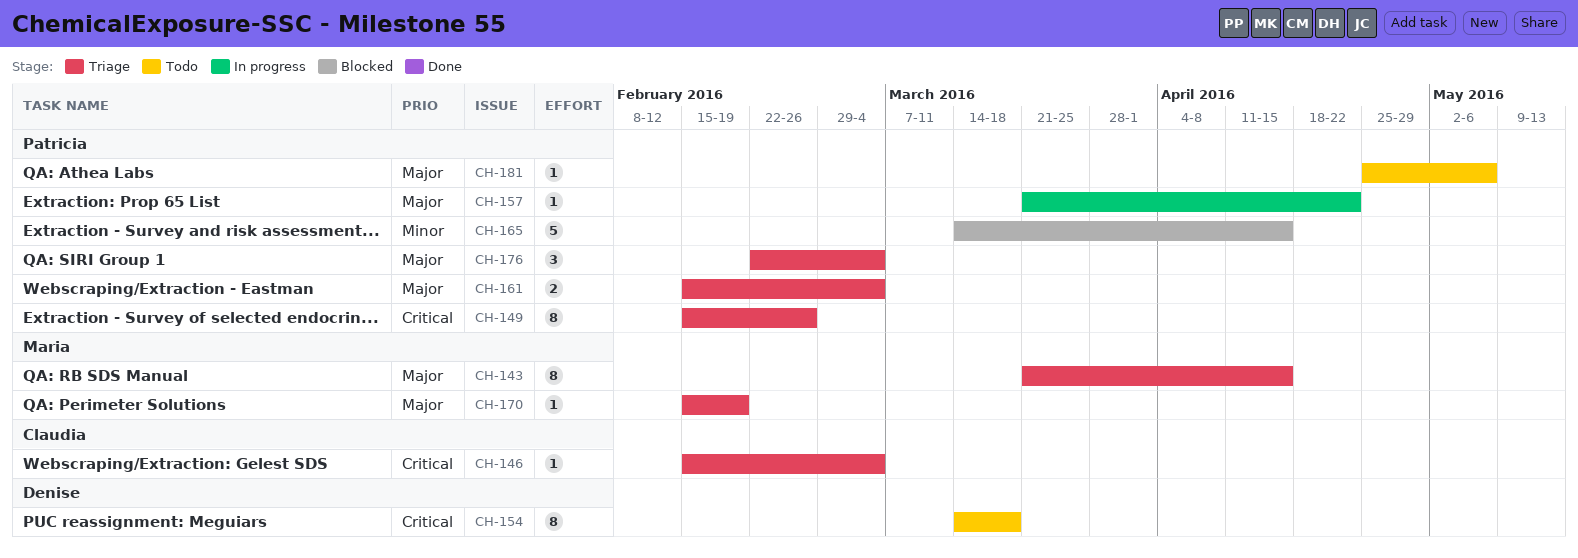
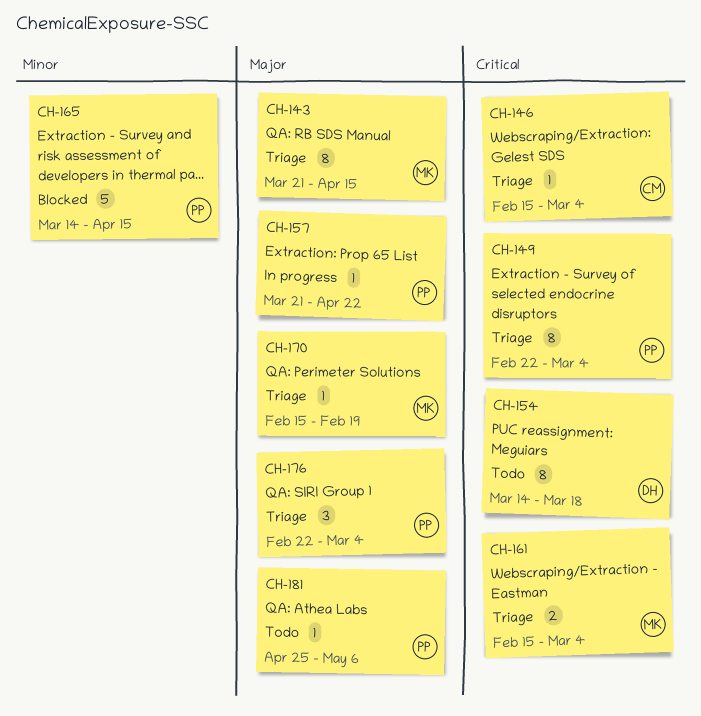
CH-149, start: Feb 15 -> Feb 22
CH-149, due: Feb 26 -> Mar 4
CH-161, owner: Patricia -> Maria
CH-161, priority: Major -> Critical

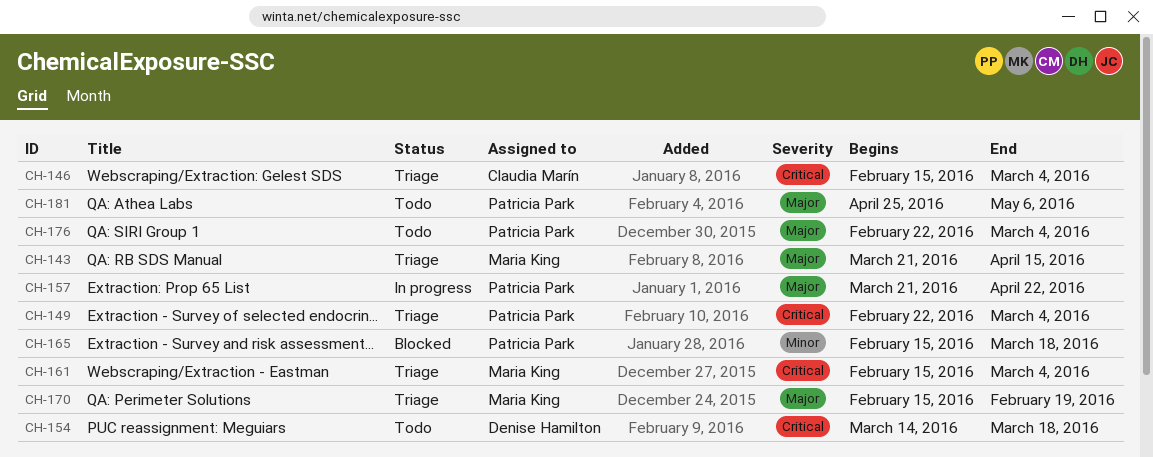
CH-165, start: Mar 14 -> Feb 15
CH-165, due: Apr 15 -> Mar 18
CH-176, status: Triage -> Todo

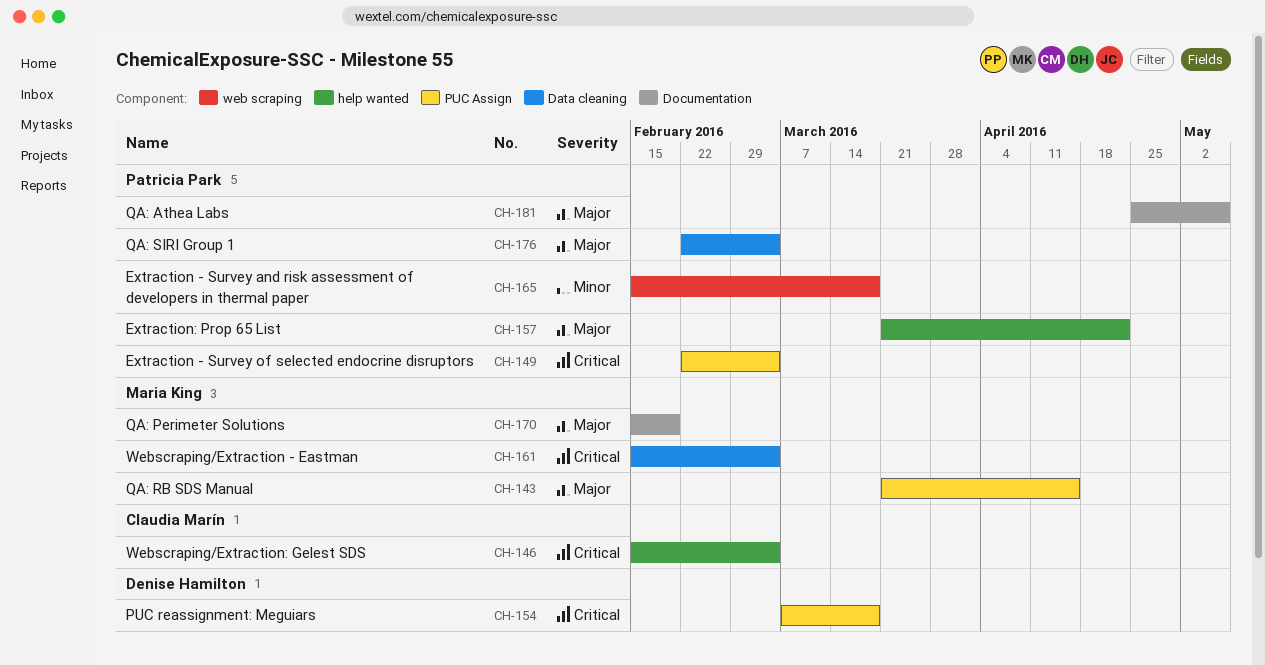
CH-154, start: Mar 14 -> Mar 7

